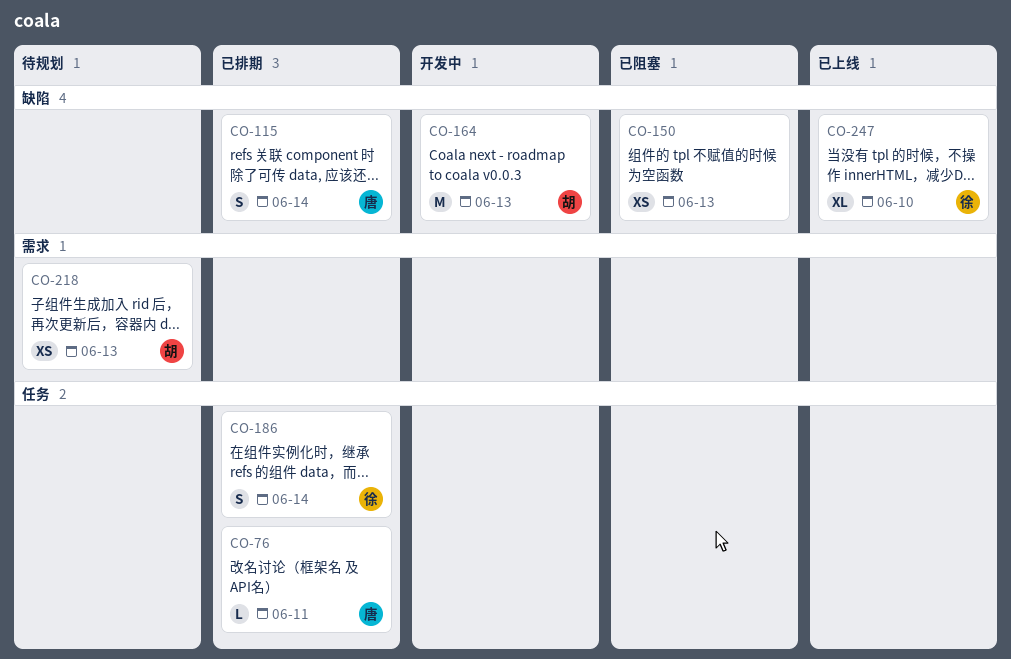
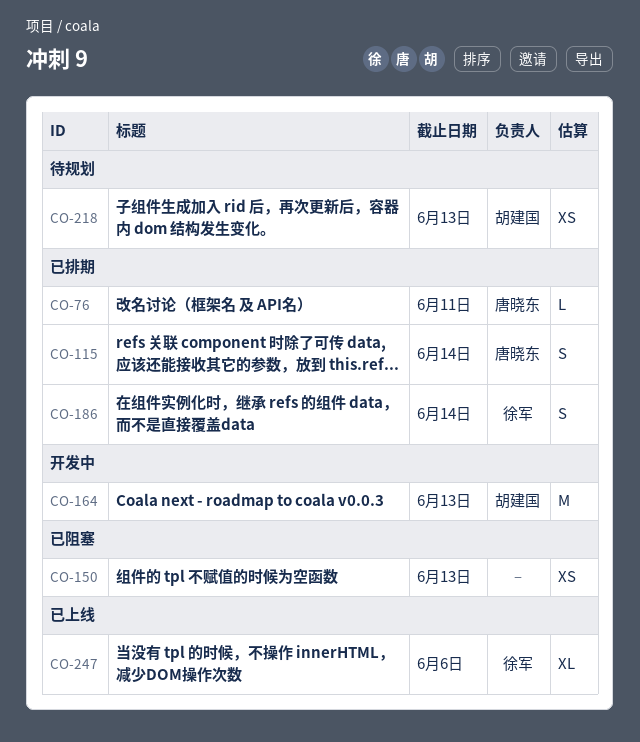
CO-247, due: Jun 10 -> Jun 6

